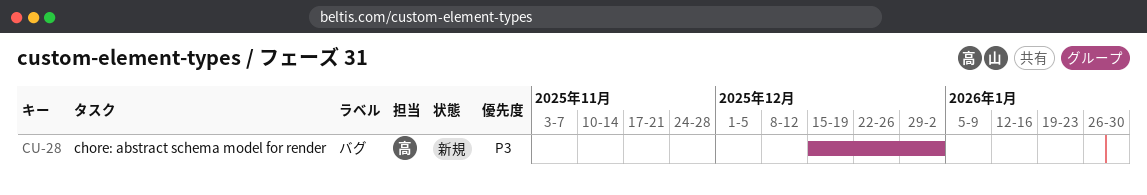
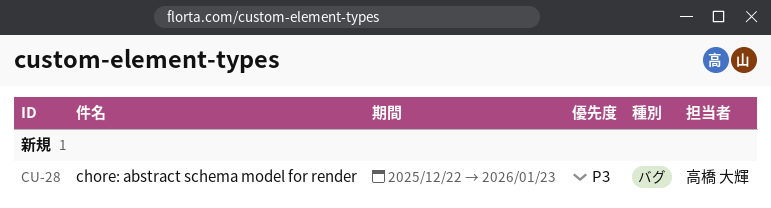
CU-28, start: Dec 15 -> Dec 22
CU-28, due: Jan 2 -> Jan 23

